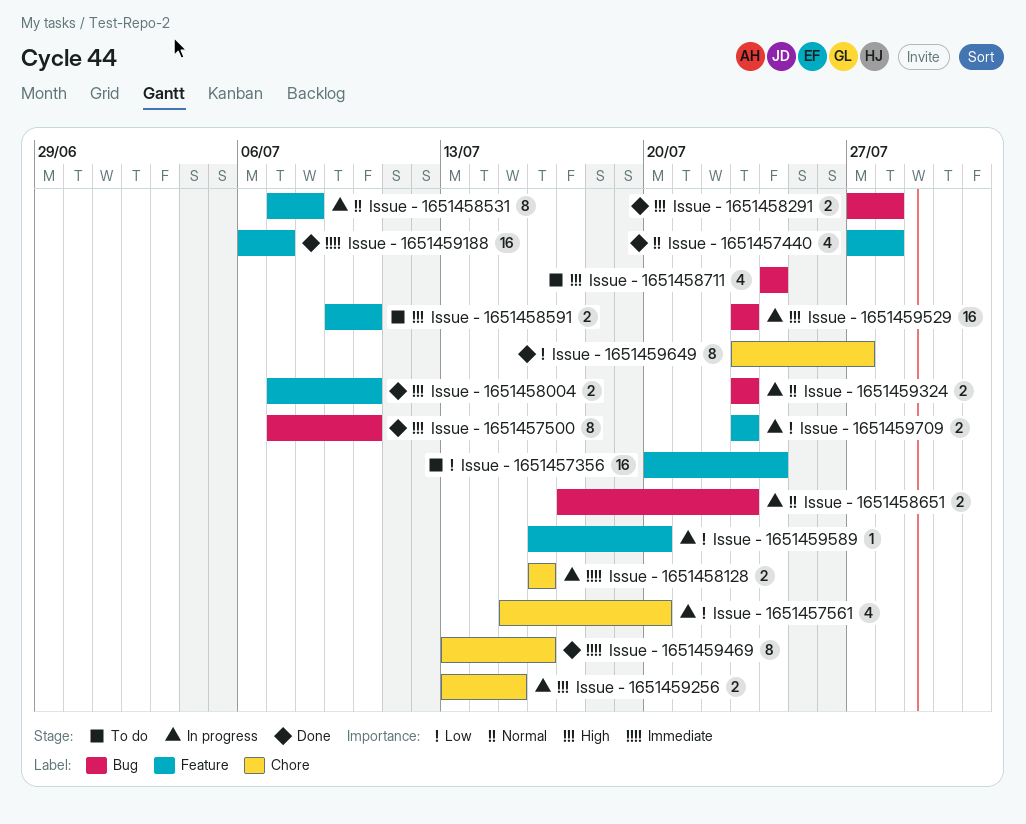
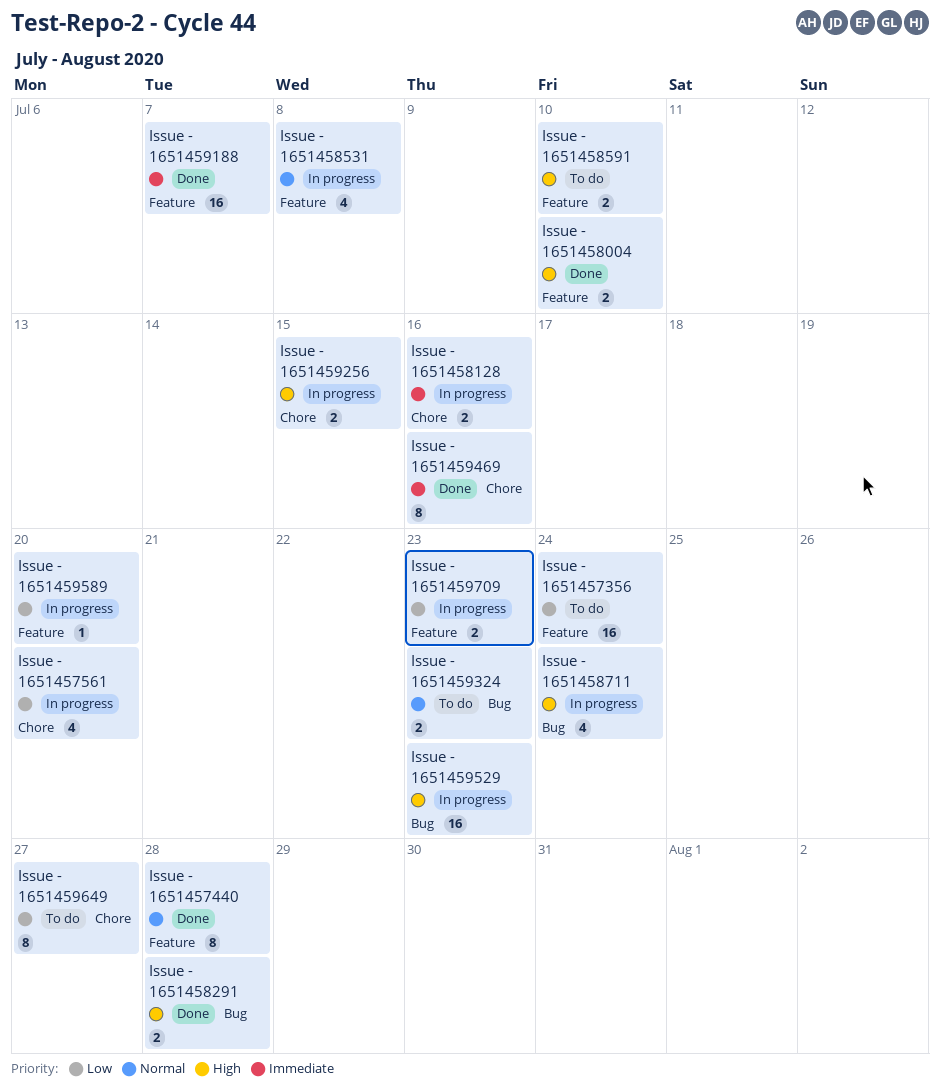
Issue - 1651457440, estimate: 4 -> 8
Issue - 1651457500: present -> none
Issue - 1651458531, estimate: 8 -> 4
Issue - 1651458651: present -> none
Issue - 1651458711, status: To do -> In progress
Issue - 1651459324, status: In progress -> To do
Issue - 1651459649, status: Done -> To do

